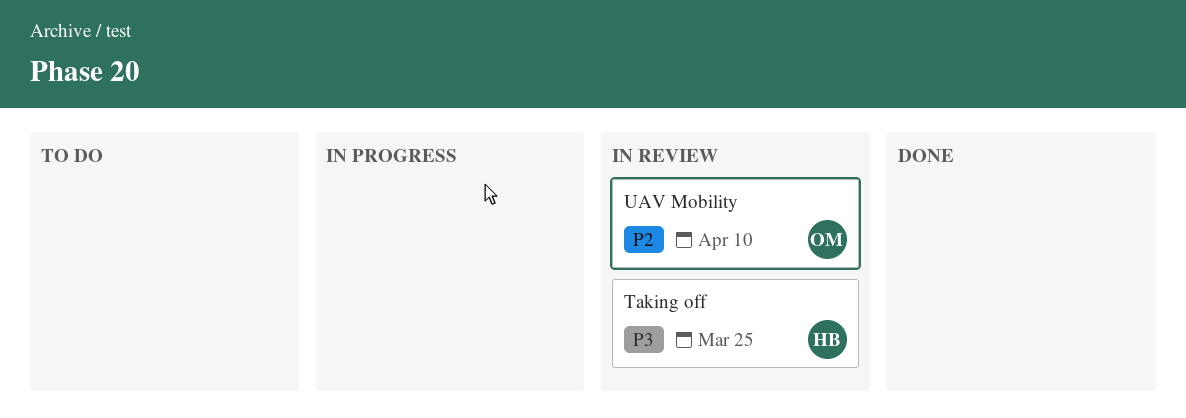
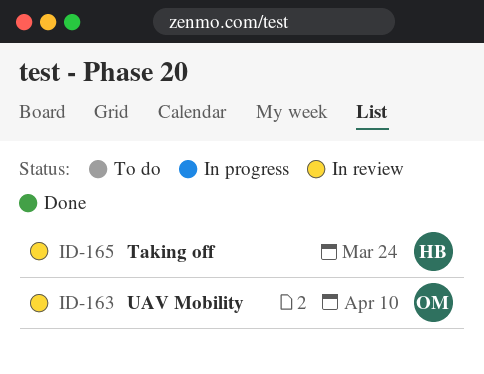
Taking off, due: Mar 25 -> Mar 24

